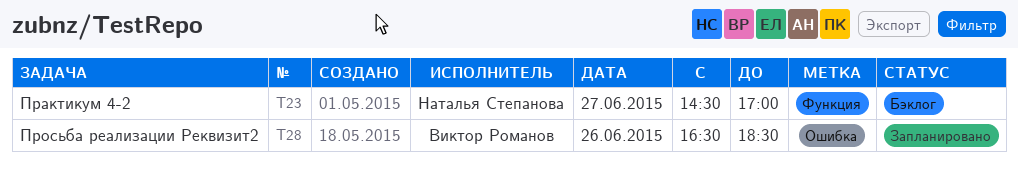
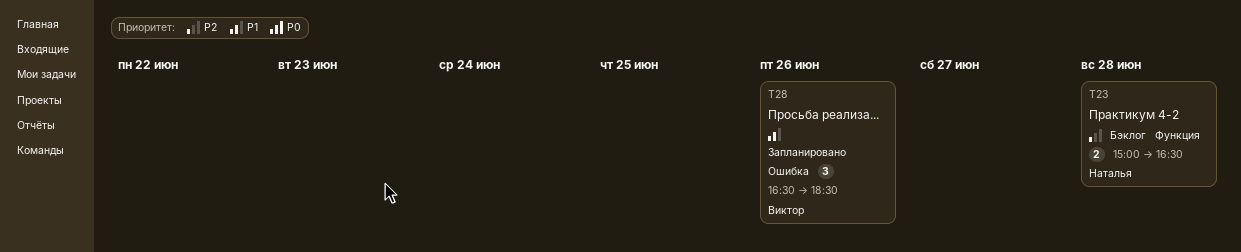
T23, day: Jun 27 -> Jun 28
T23, begins: 14:30 -> 15:00
T23, ends: 17:00 -> 16:30

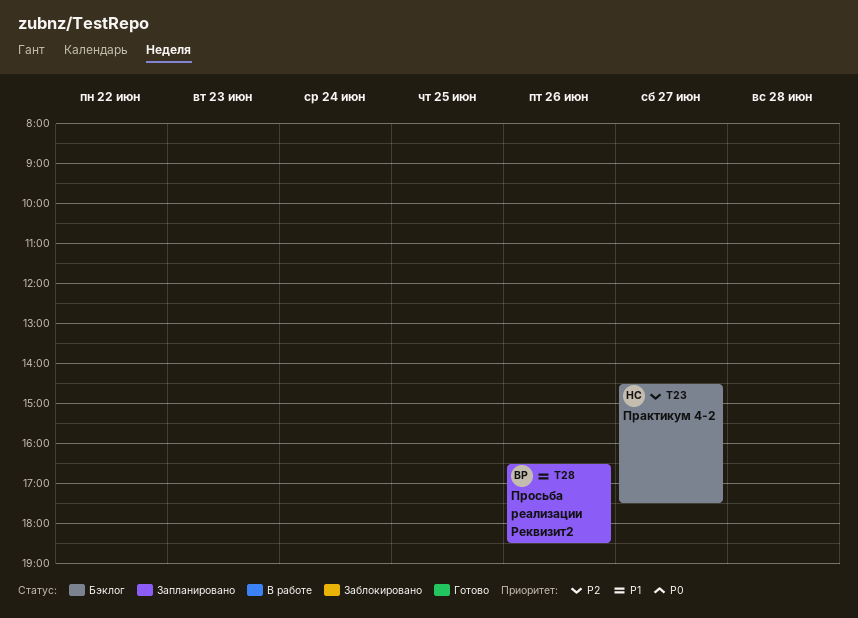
T23, day: Jun 28 -> Jun 27
T23, begins: 15:00 -> 14:30
T23, ends: 16:30 -> 17:30

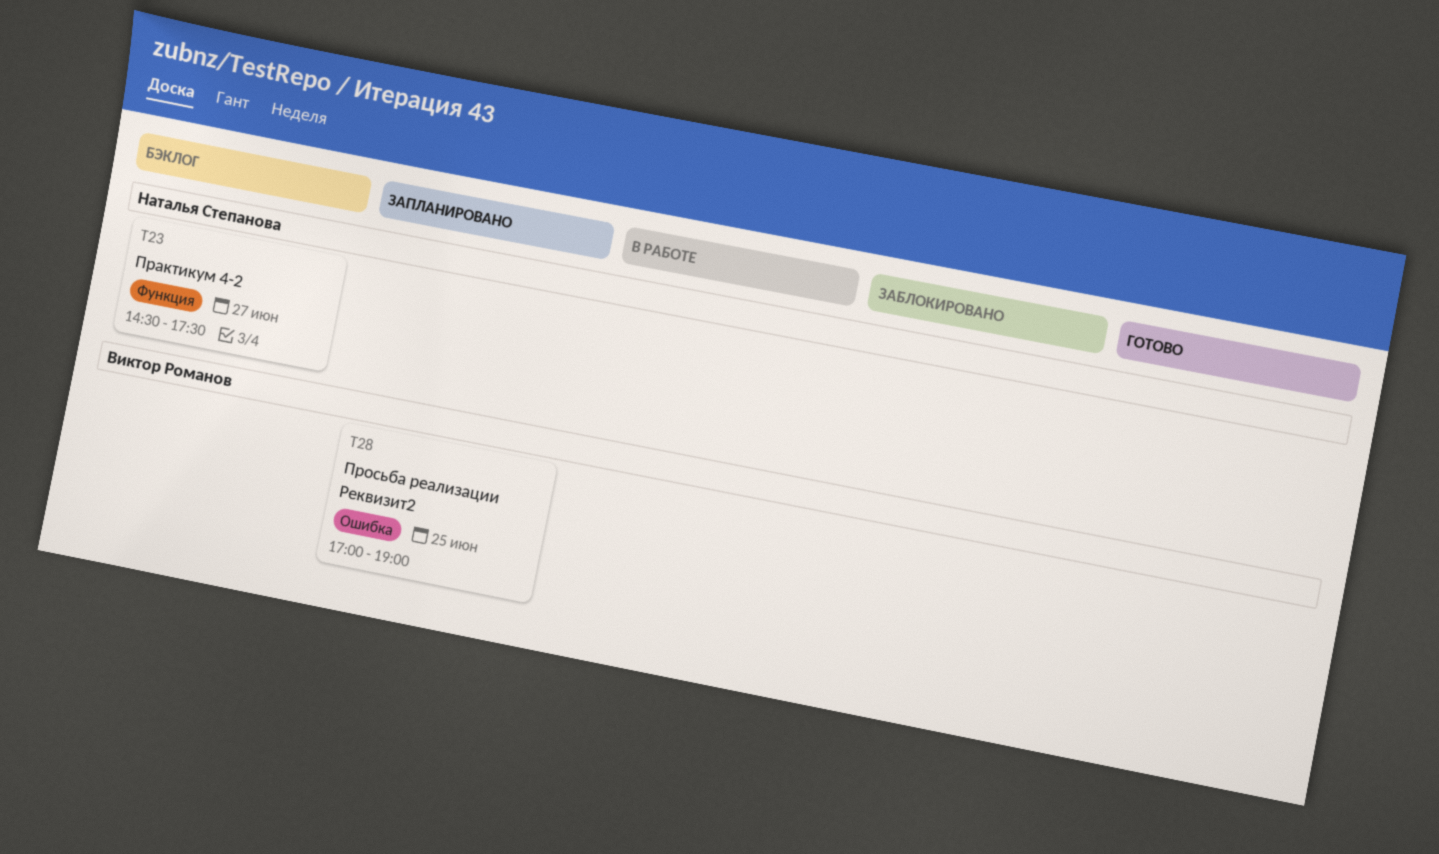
T28, day: Jun 26 -> Jun 25
T28, begins: 16:30 -> 17:00
T28, ends: 18:30 -> 19:00

